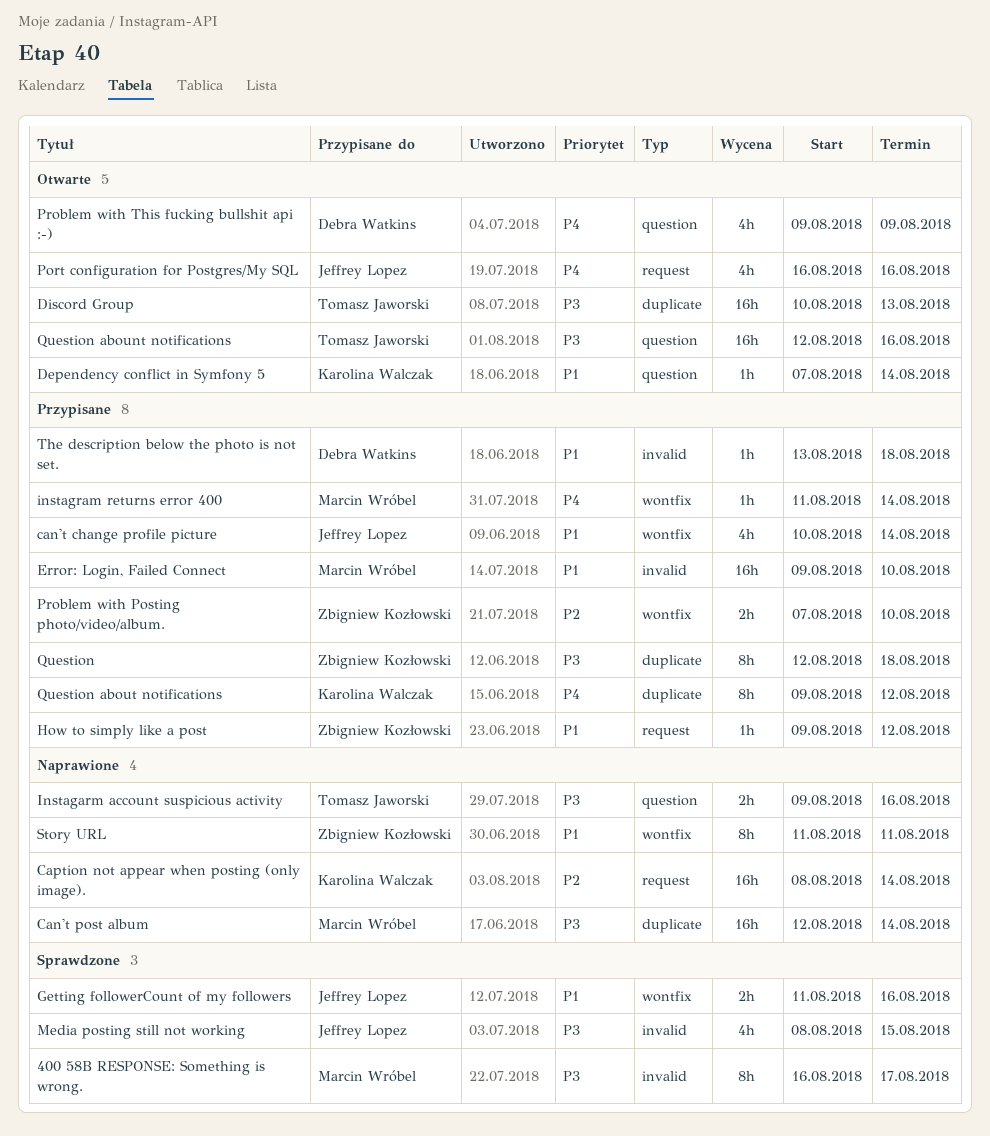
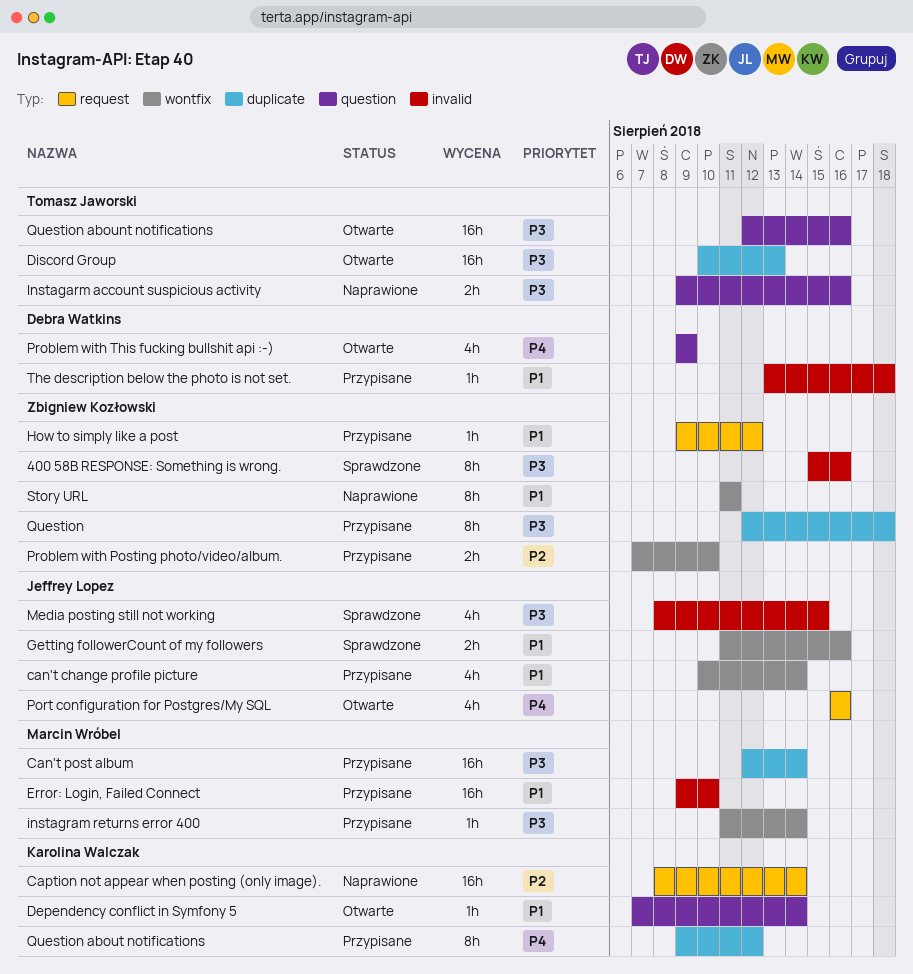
400 58B RESPONSE: Something is wrong., owner: Marcin Wróbel -> Zbigniew Kozłowski
400 58B RESPONSE: Something is wrong., start: Aug 16 -> Aug 15
400 58B RESPONSE: Something is wrong., due: Aug 17 -> Aug 16
Can't post album, status: Naprawione -> Przypisane
instagram returns error 400, priority: P4 -> P3

